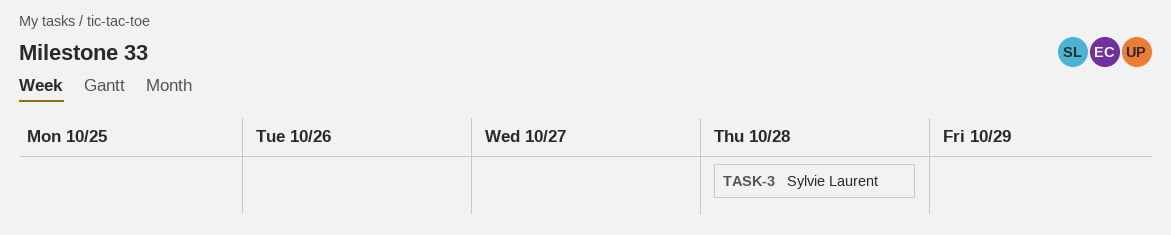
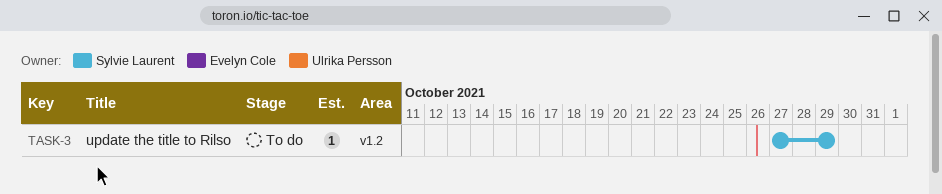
TASK-3, due: Oct 28 -> Oct 29

